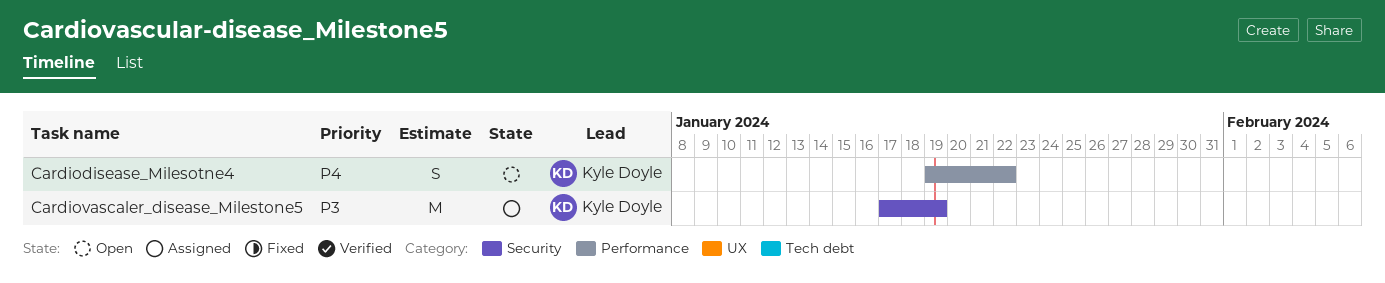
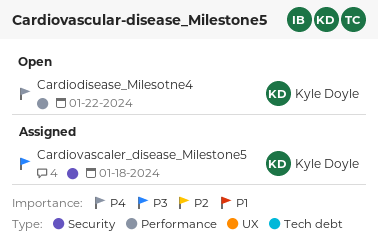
Cardiovascaler_disease_Milestone5, due: Jan 19 -> Jan 18

